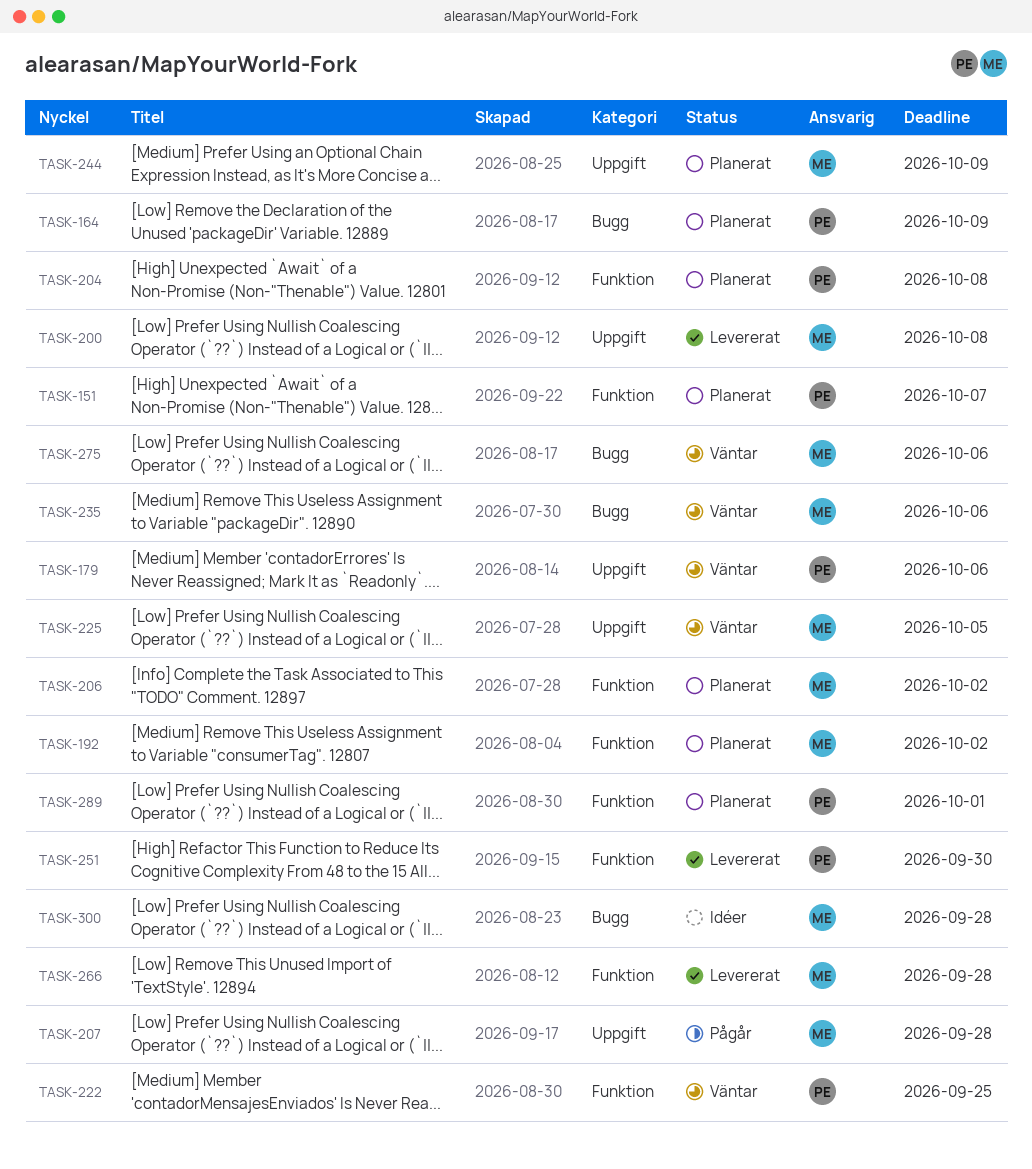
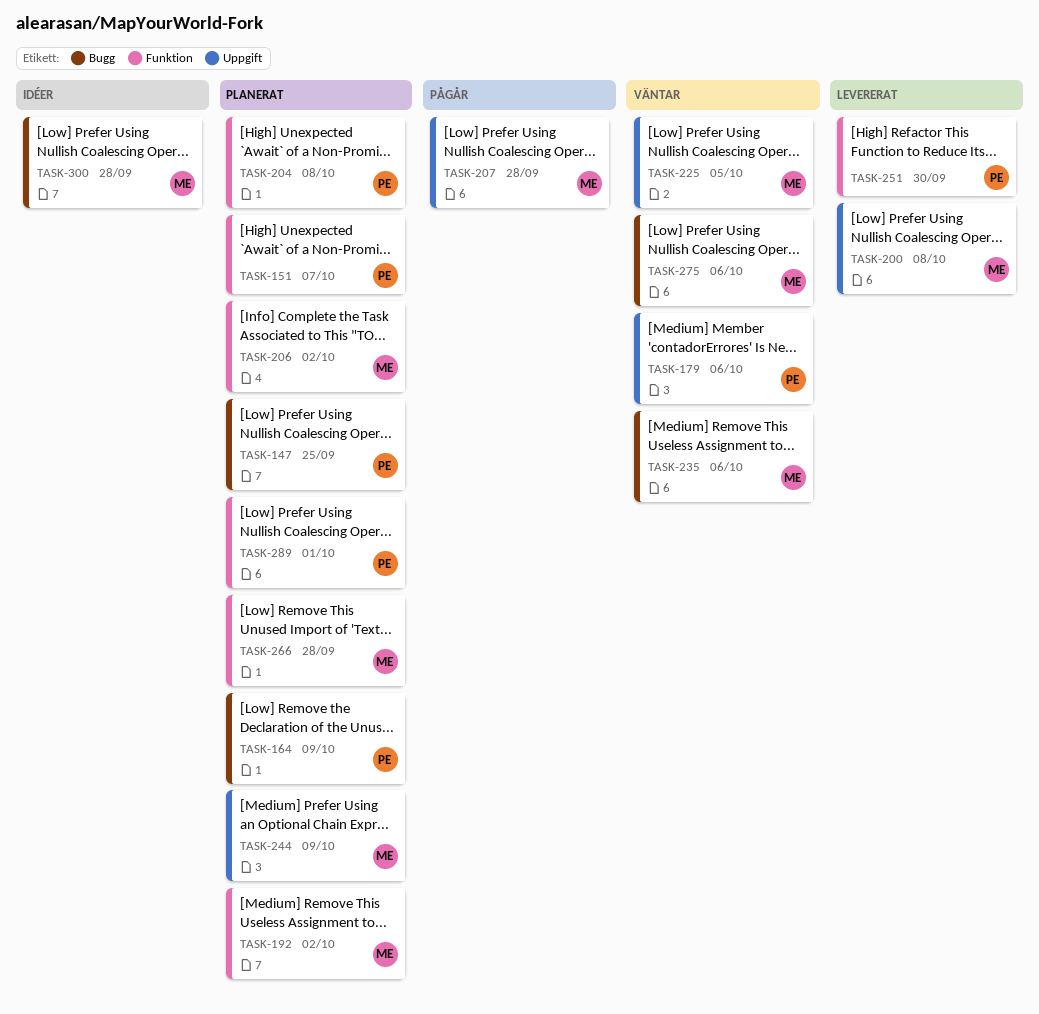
TASK-147: none -> present
TASK-222: present -> none
TASK-266, status: Levererat -> Planerat

